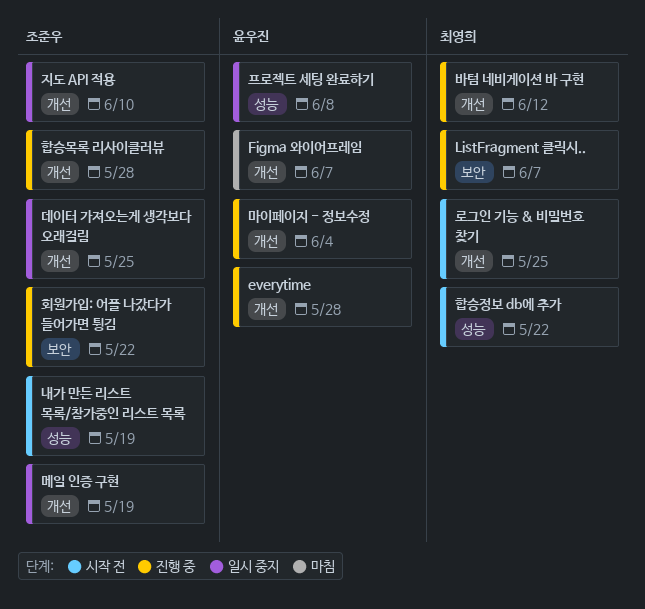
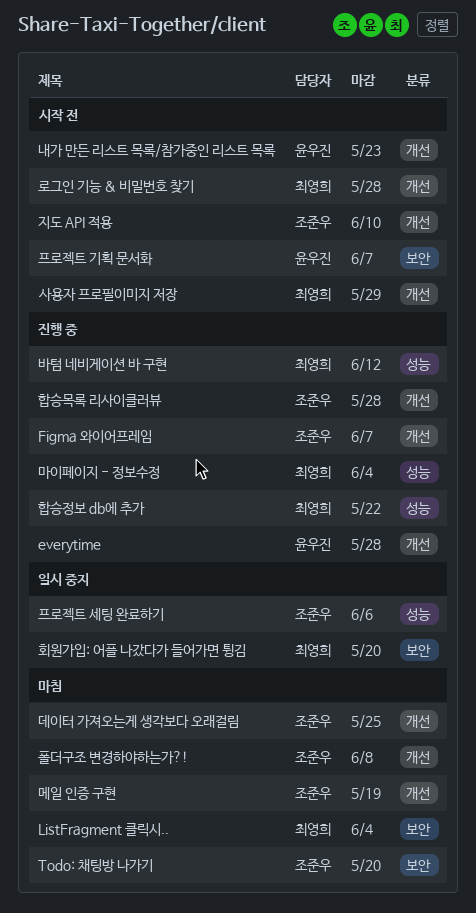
Figma 와이어프레임, status: 마침 -> 진행 중
Figma 와이어프레임, owner: 윤우진 -> 조준우
ListFragment 클릭시.., status: 진행 중 -> 마침
ListFragment 클릭시.., due: Jun 7 -> Jun 4
Todo: 채팅방 나가기: none -> present
내가 만든 리스트 목록/참가중인 리스트 목록, owner: 조준우 -> 윤우진
내가 만든 리스트 목록/참가중인 리스트 목록, label: 성능 -> 개선
내가 만든 리스트 목록/참가중인 리스트 목록, due: May 19 -> May 23
데이터 가져오는게 생각보다 오래걸림, status: 일시 중지 -> 마침
로그인 기능 & 비밀번호 찾기, due: May 25 -> May 28
마이페이지 - 정보수정, owner: 윤우진 -> 최영희
마이페이지 - 정보수정, label: 개선 -> 성능
메일 인증 구현, status: 일시 중지 -> 마침
바텀 네비게이션 바 구현, label: 개선 -> 성능
사용자 프로필이미지 저장: none -> present
지도 API 적용, status: 일시 중지 -> 시작 전
폴더구조 변경하야하는가?!: none -> present
프로젝트 기획 문서화: none -> present
프로젝트 세팅 완료하기, owner: 윤우진 -> 조준우
프로젝트 세팅 완료하기, due: Jun 8 -> Jun 6
합승정보 db에 추가, status: 시작 전 -> 진행 중
회원가입: 어플 나갔다가 들어가면 튕김, status: 진행 중 -> 일시 중지
회원가입: 어플 나갔다가 들어가면 튕김, owner: 조준우 -> 최영희
회원가입: 어플 나갔다가 들어가면 튕김, due: May 22 -> May 20

